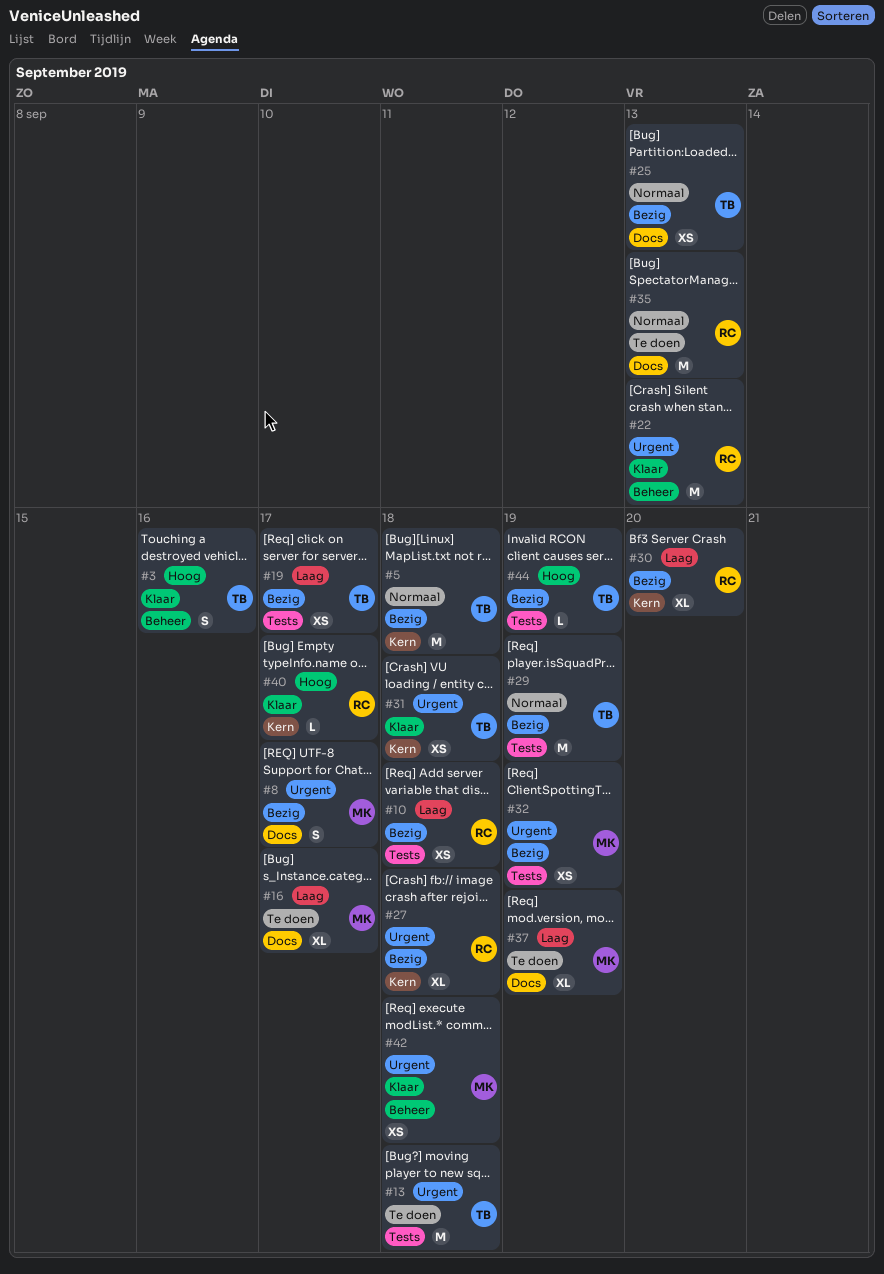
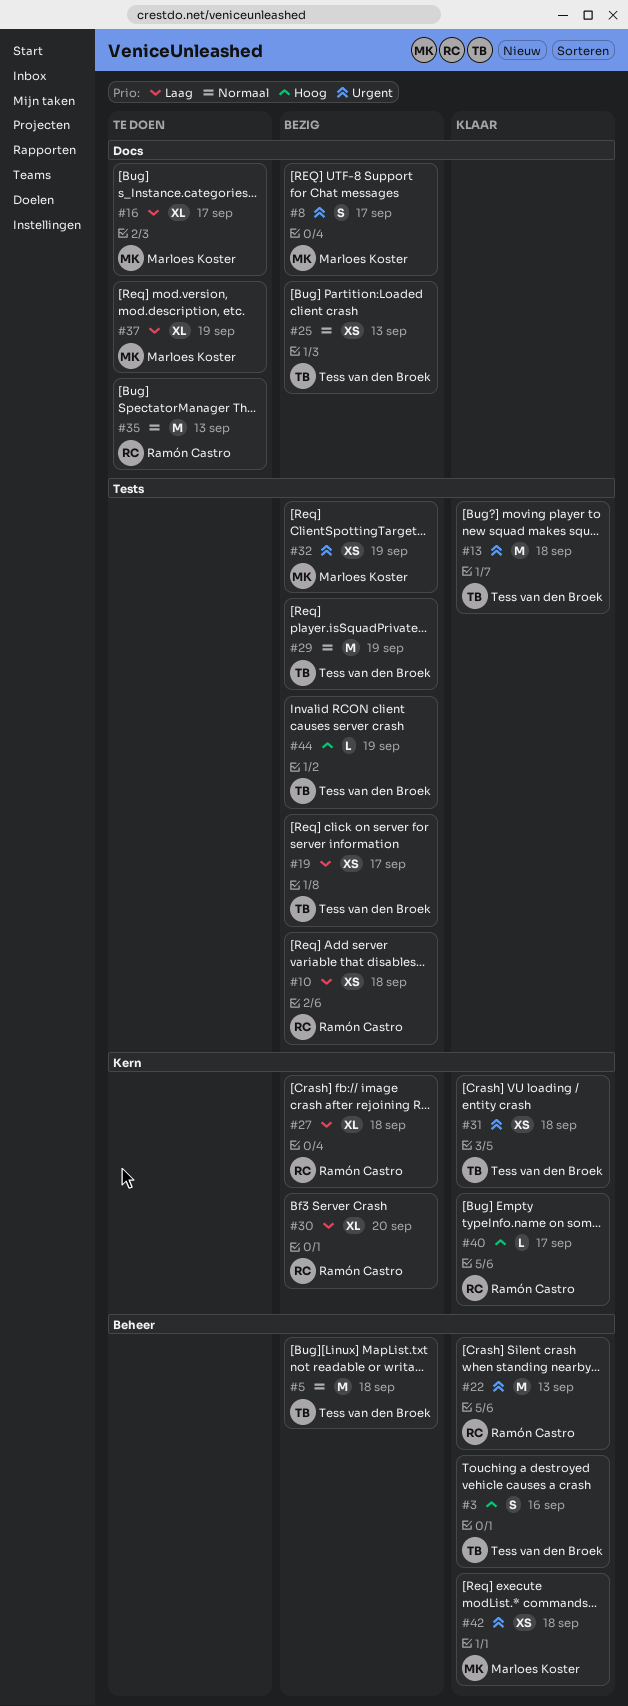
#5, label: Kern -> Beheer
#13, status: Te doen -> Klaar
#27, priority: Urgent -> Laag

